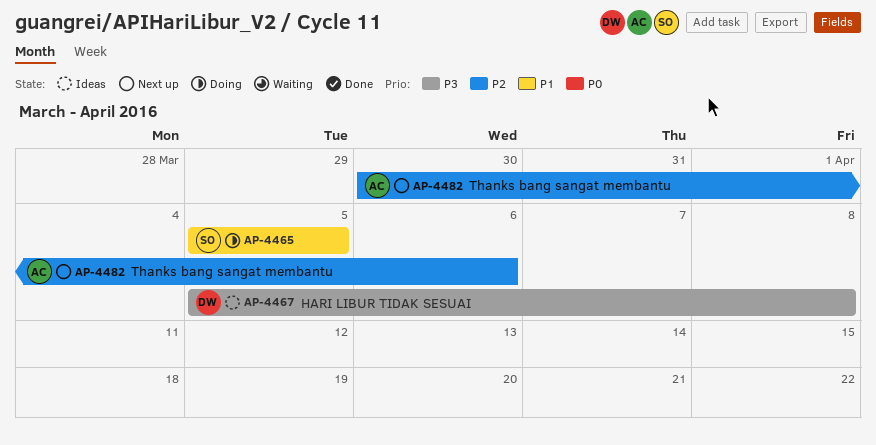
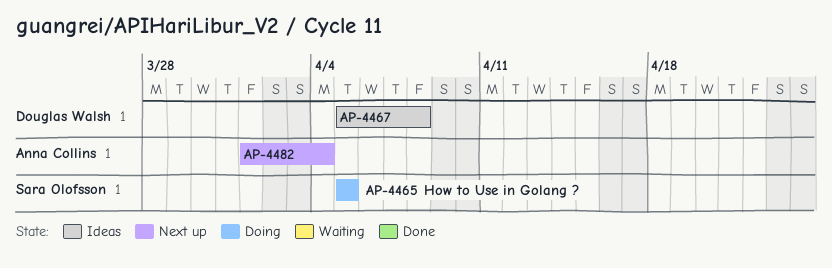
AP-4482, start: Mar 30 -> Apr 1
AP-4482, due: Apr 6 -> Apr 4

